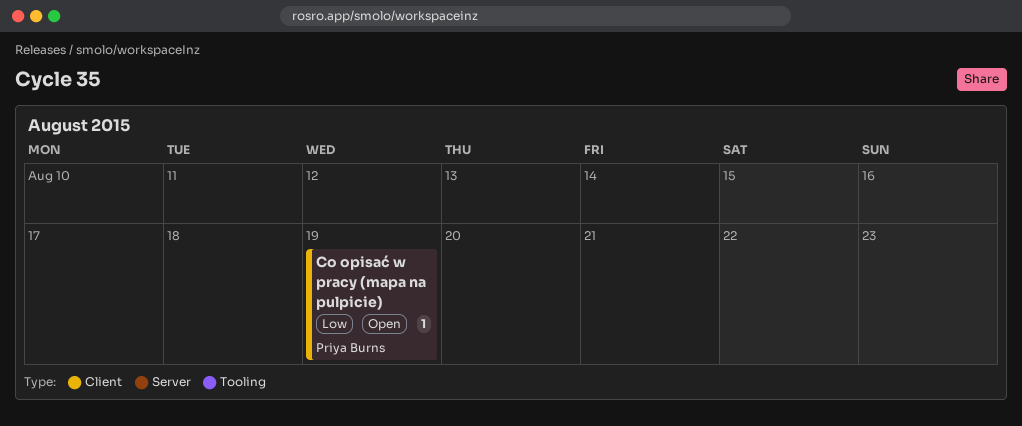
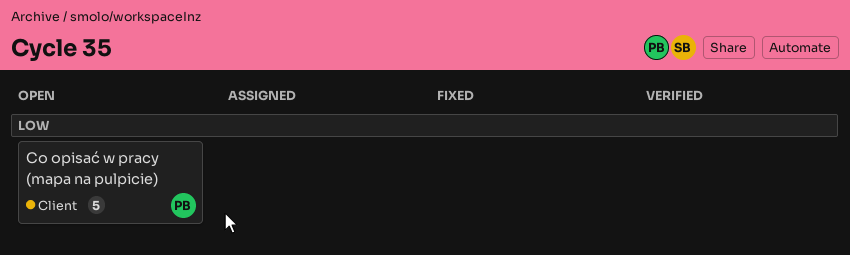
Co opisać w pracy (mapa na pulpicie), estimate: 1 -> 5

